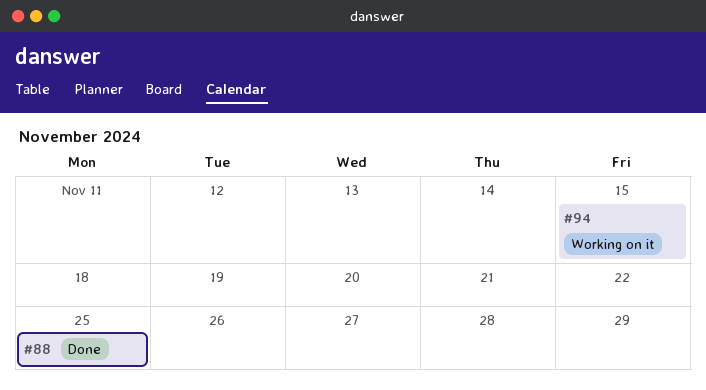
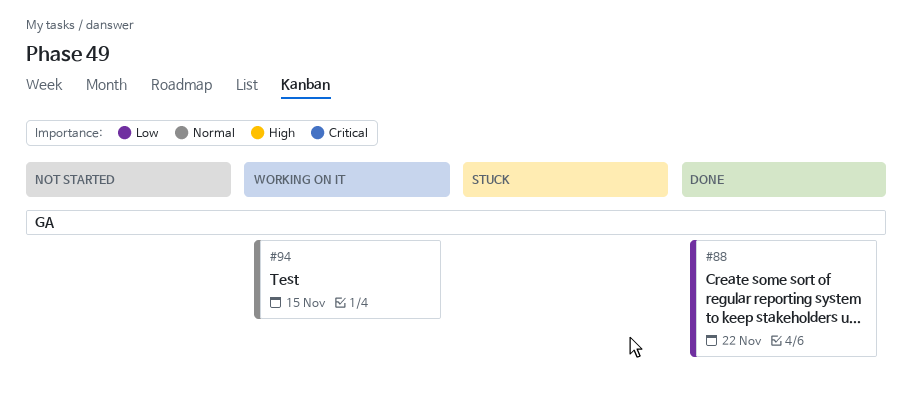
#88, due: Nov 25 -> Nov 22

